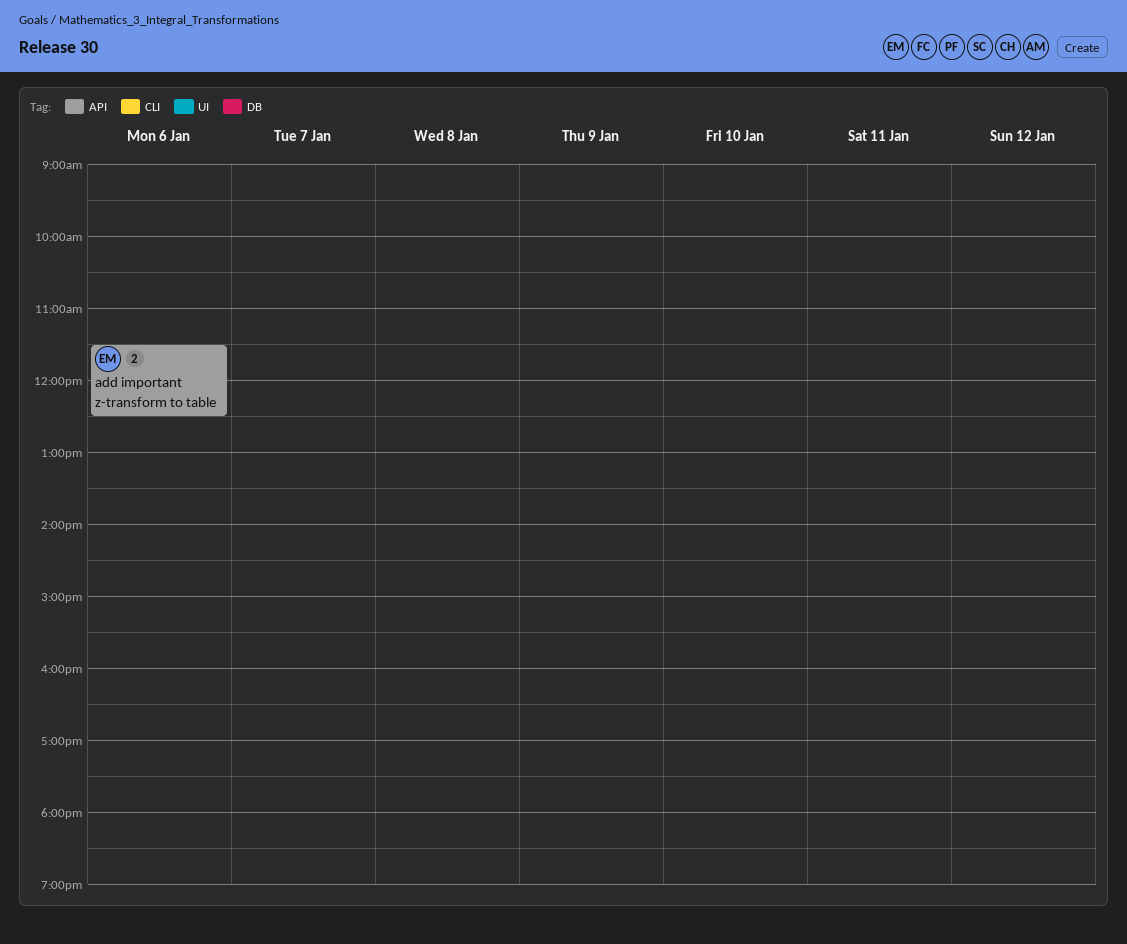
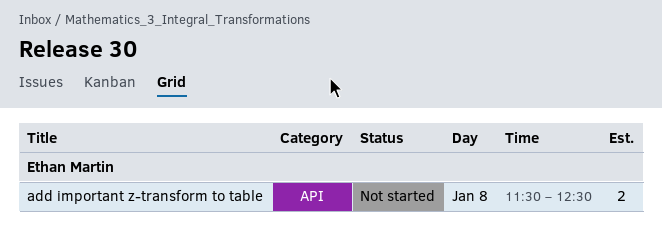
add important z-transform to table, day: Jan 6 -> Jan 8

